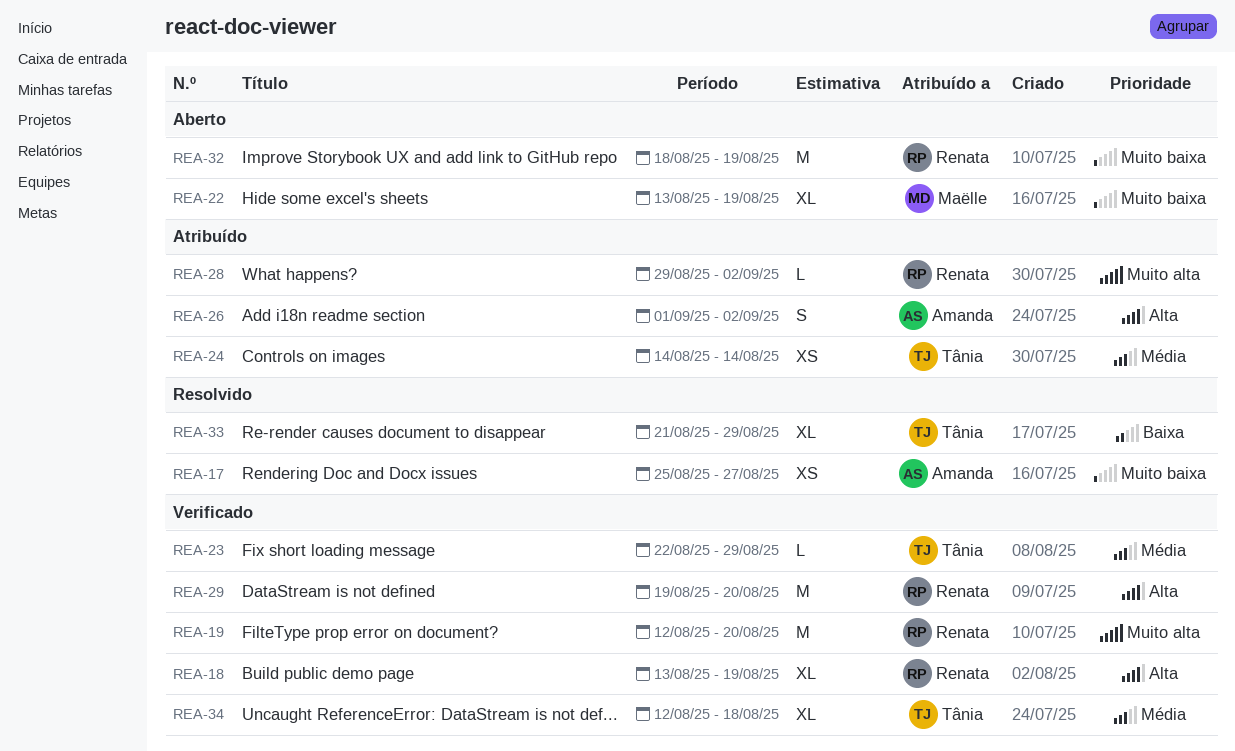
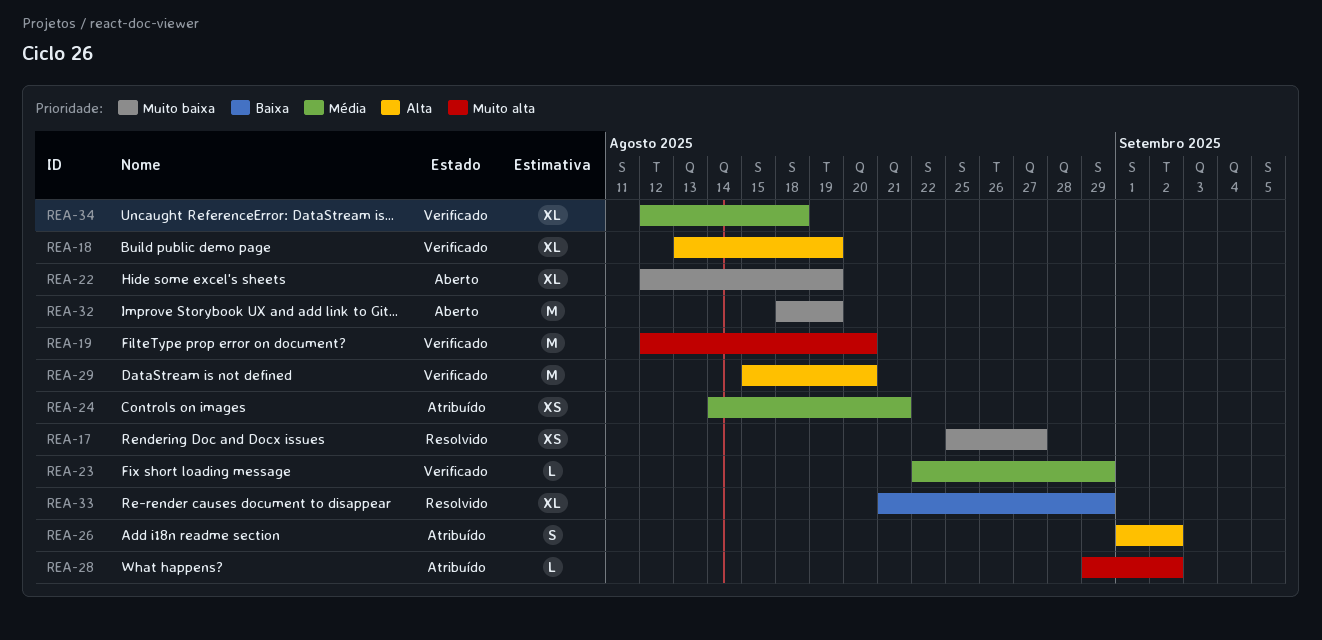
REA-22, start: Aug 13 -> Aug 12
REA-24, due: Aug 14 -> Aug 21
REA-29, start: Aug 19 -> Aug 15

